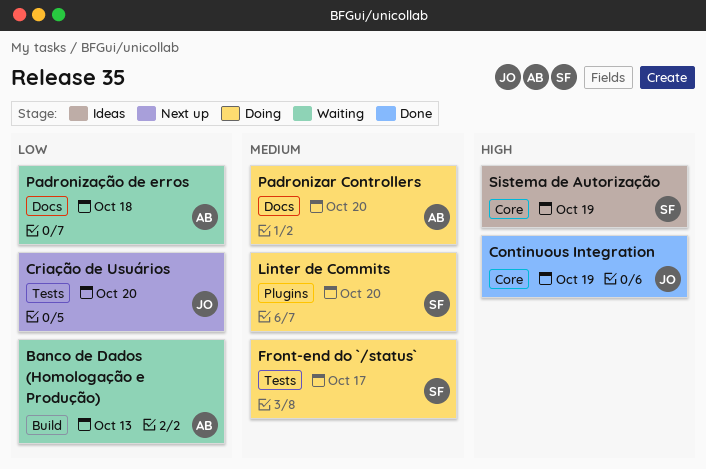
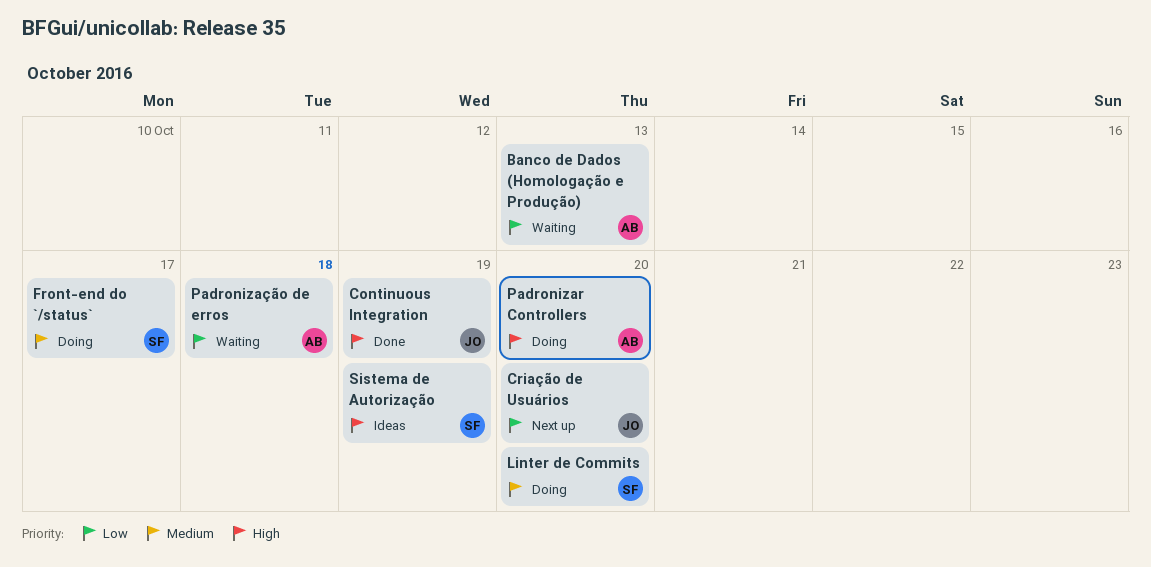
Padronizar Controllers, priority: Medium -> High

